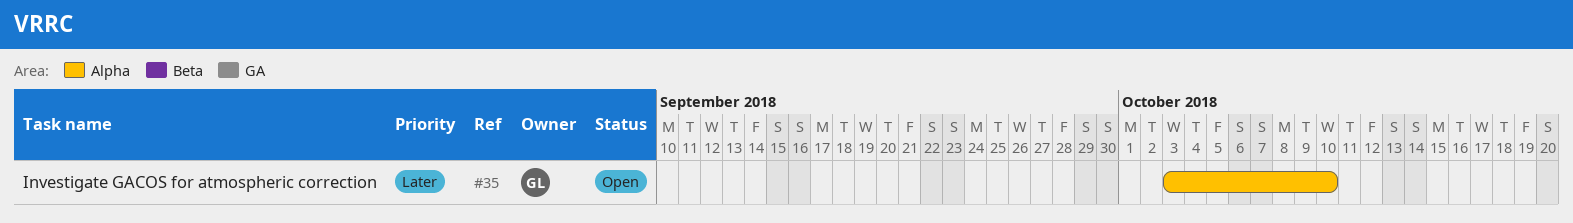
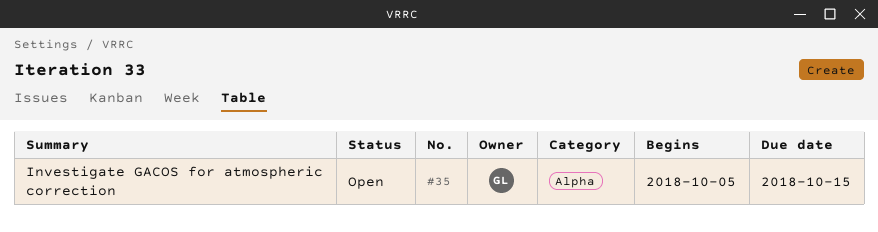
#35, start: Oct 3 -> Oct 5
#35, due: Oct 10 -> Oct 15

